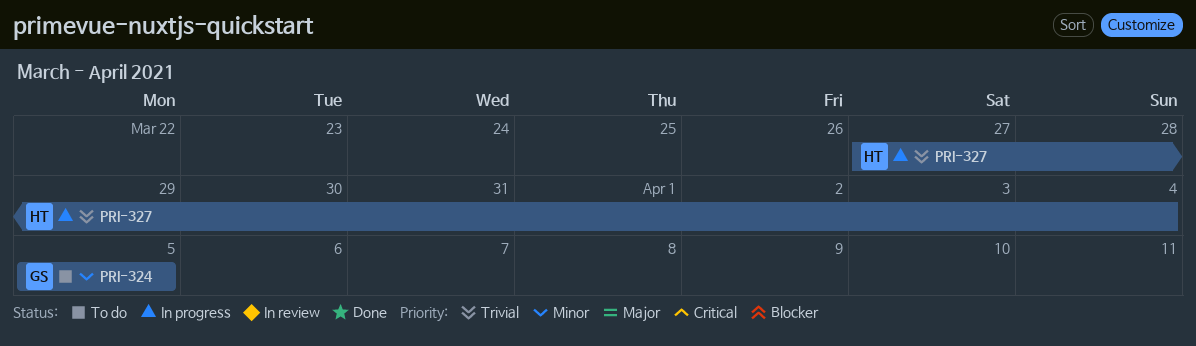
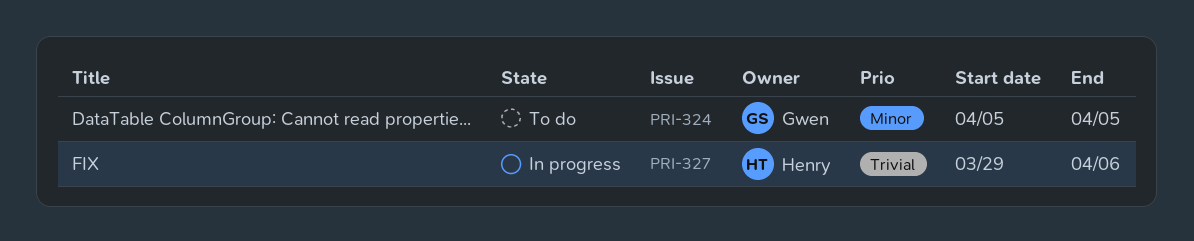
PRI-327, start: Mar 27 -> Mar 29
PRI-327, due: Apr 4 -> Apr 6

